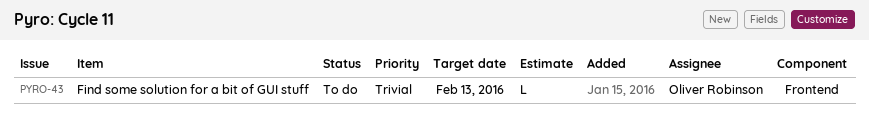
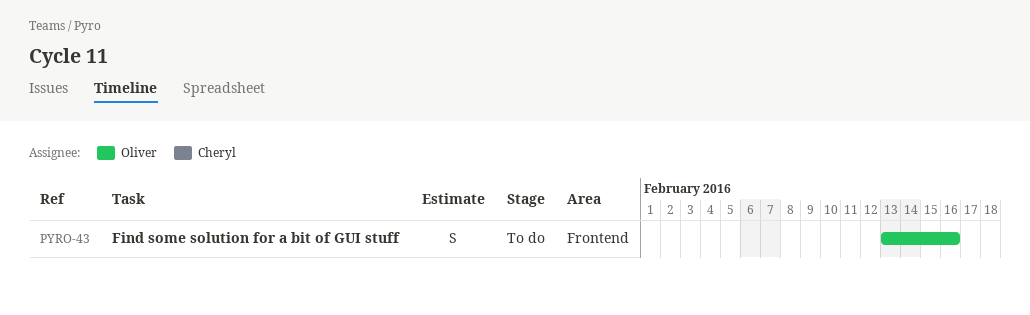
PYRO-43, estimate: L -> S
PYRO-43, due: Feb 13 -> Feb 16

